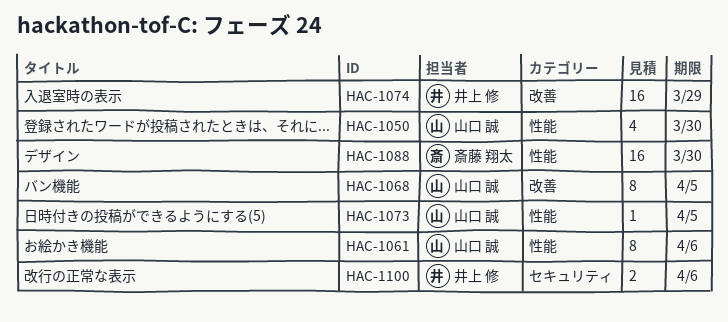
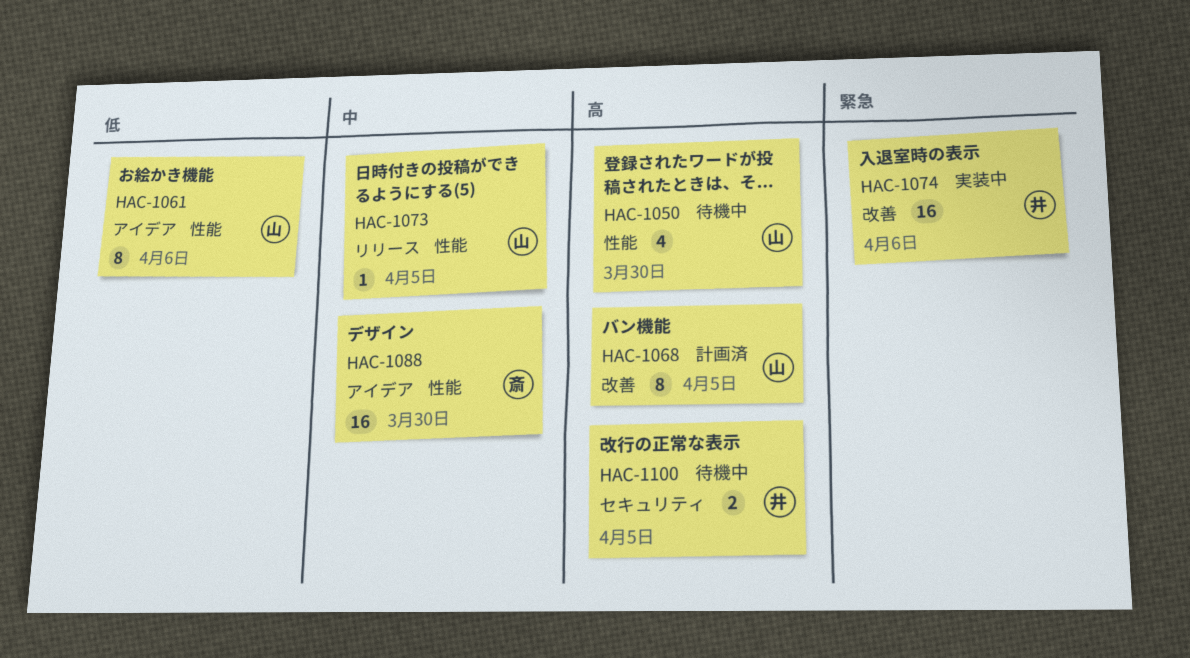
HAC-1074, due: Mar 29 -> Apr 6
HAC-1100, due: Apr 6 -> Apr 5

